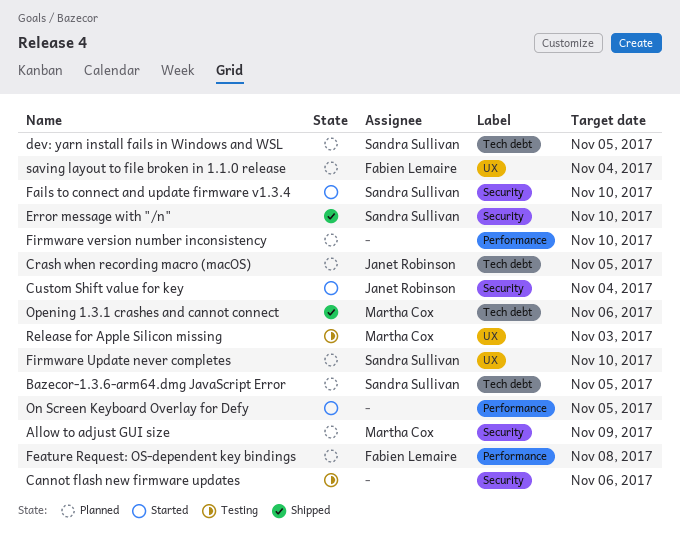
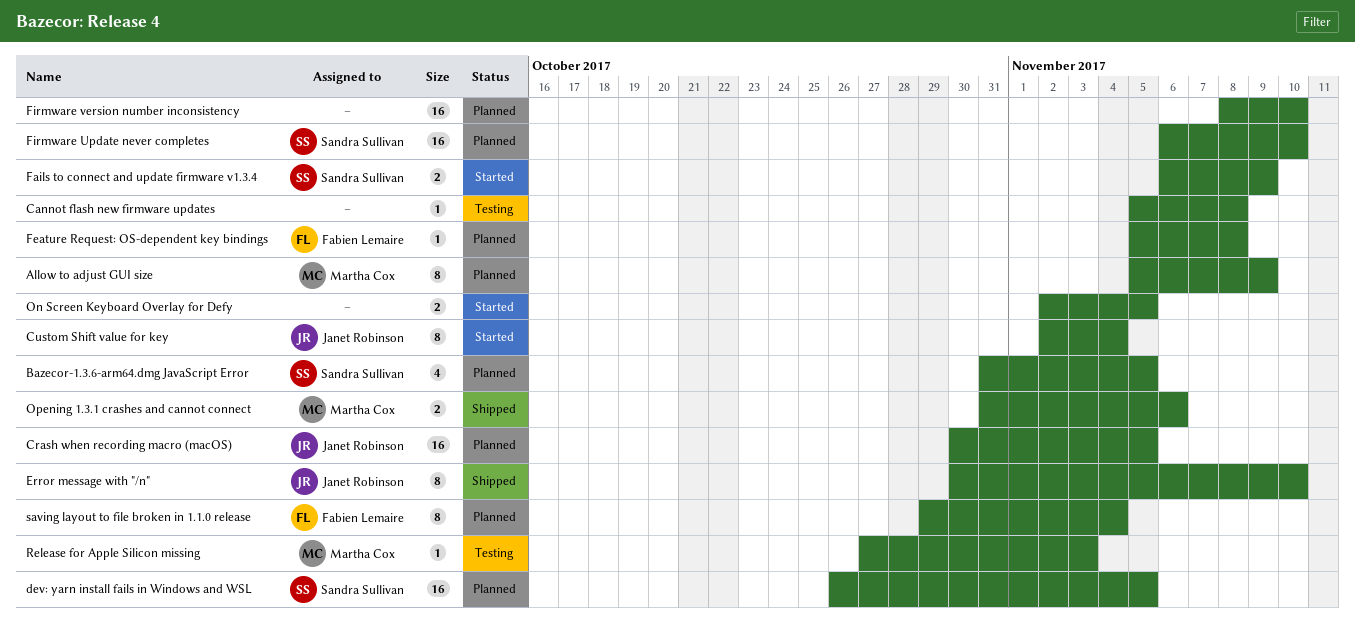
Cannot flash new firmware updates, due: Nov 6 -> Nov 8
Error message with "/n", owner: Sandra Sullivan -> Janet Robinson
Fails to connect and update firmware v1.3.4, due: Nov 10 -> Nov 9

